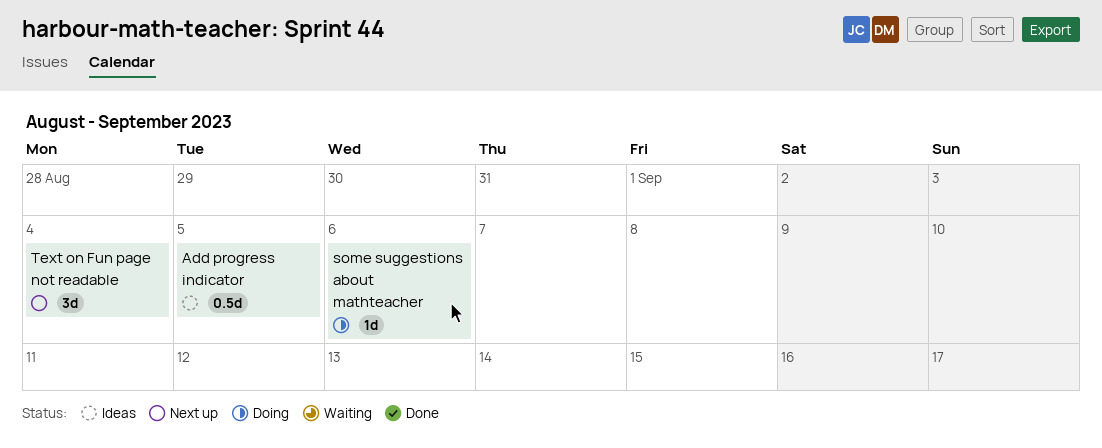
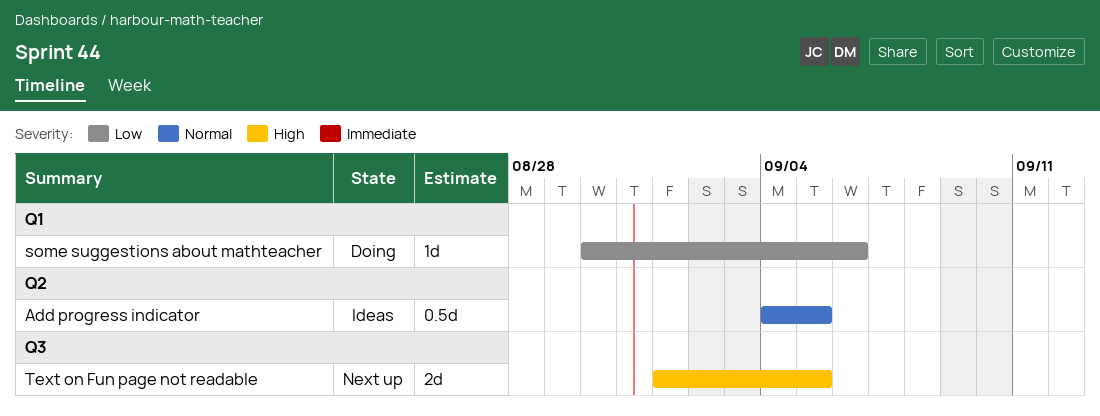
Text on Fun page not readable, estimate: 3d -> 2d
Text on Fun page not readable, due: Sep 4 -> Sep 5

